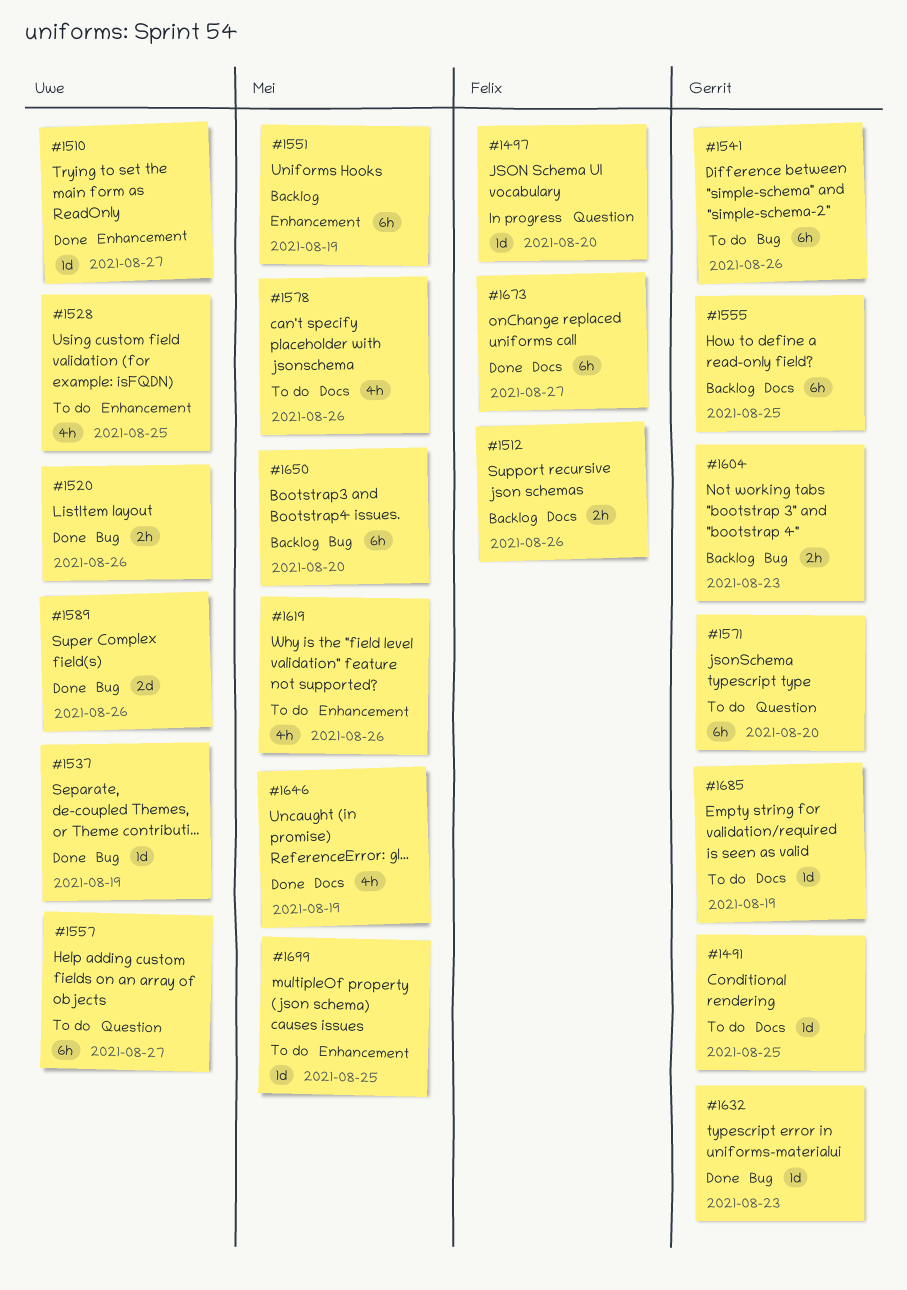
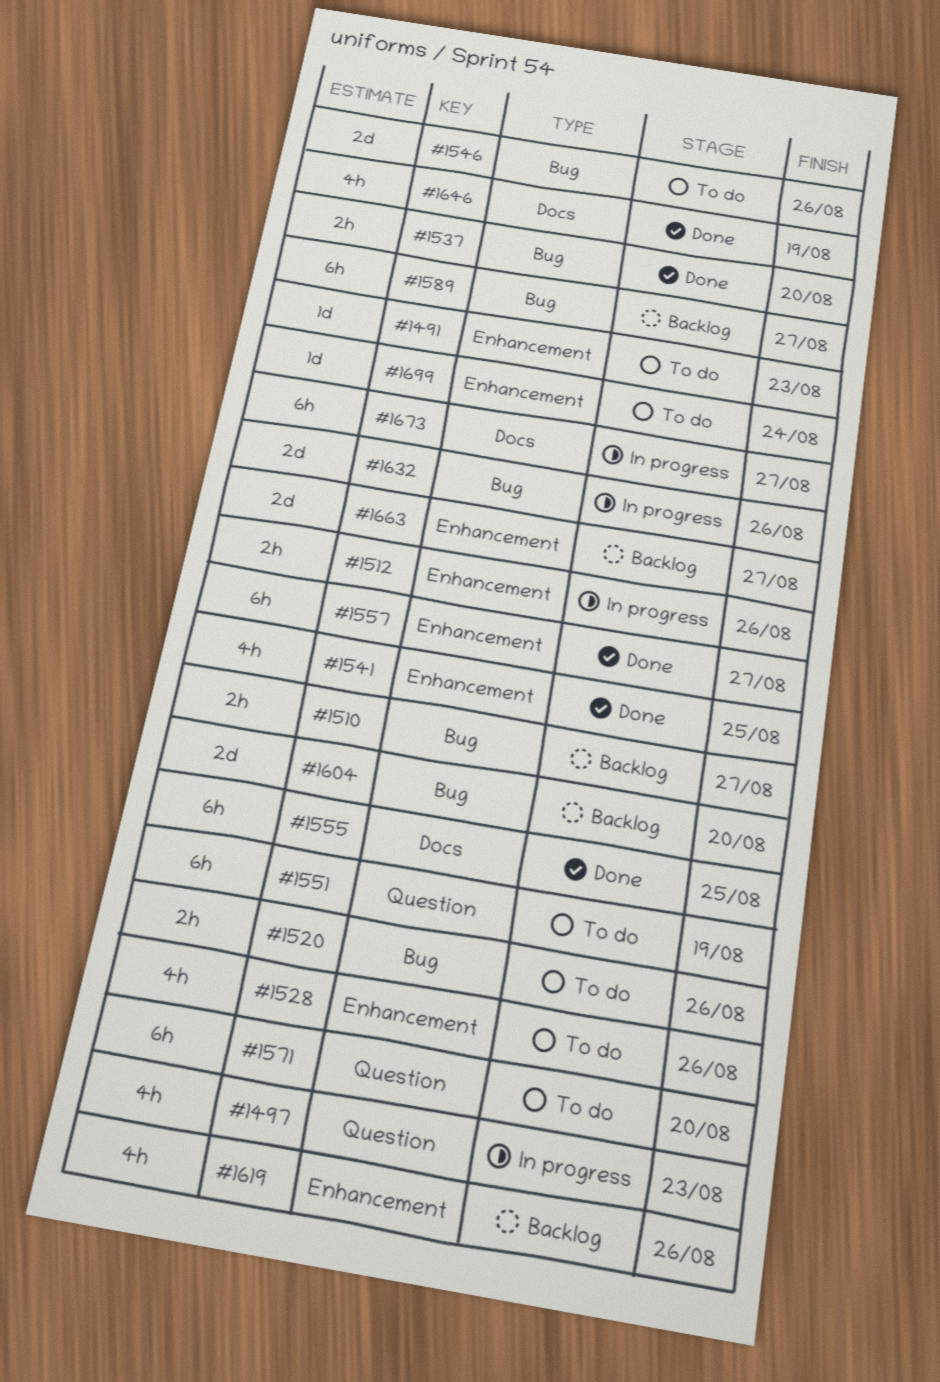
#1491, label: Docs -> Enhancement
#1491, due: Aug 25 -> Aug 23
#1497, estimate: 1d -> 4h
#1497, due: Aug 20 -> Aug 23
#1510, status: Done -> Backlog
#1510, label: Enhancement -> Bug
#1510, estimate: 1d -> 2h
#1512, status: Backlog -> In progress
#1512, label: Docs -> Enhancement
#1520, status: Done -> To do
#1528, due: Aug 25 -> Aug 26
#1537, estimate: 1d -> 2h
#1537, due: Aug 19 -> Aug 20
#1541, status: To do -> Done
#1541, label: Bug -> Enhancement
#1541, estimate: 6h -> 4h
#1541, due: Aug 26 -> Aug 25
#1546: none -> present
#1551, status: Backlog -> To do
#1551, label: Enhancement -> Question
#1555, status: Backlog -> Done
#1557, status: To do -> Done
#1557, label: Question -> Enhancement
#1578: present -> none
#1589, status: Done -> Backlog
#1589, estimate: 2d -> 6h
#1589, due: Aug 26 -> Aug 27
#1604, estimate: 2h -> 2d
#1604, due: Aug 23 -> Aug 20
#1619, status: To do -> Backlog
#1632, status: Done -> In progress
#1632, estimate: 1d -> 2d
#1632, due: Aug 23 -> Aug 26
#1650: present -> none
#1663: none -> present
#1673, status: Done -> In progress
#1685: present -> none
#1699, due: Aug 25 -> Aug 24

